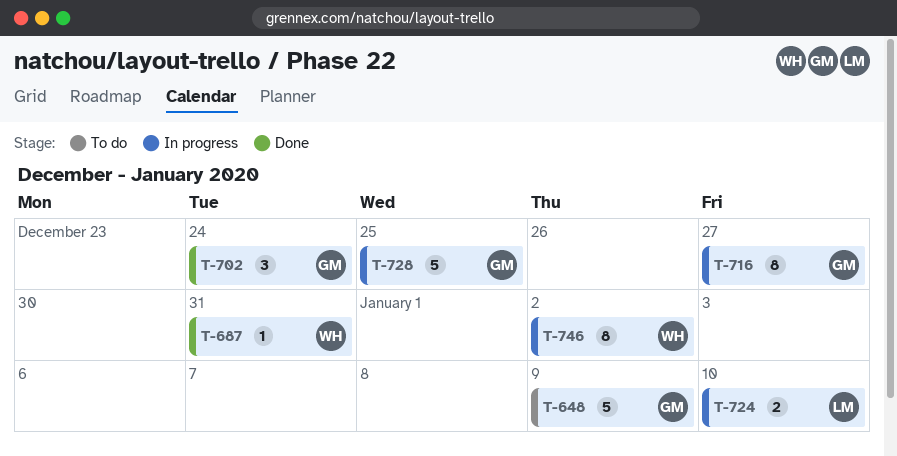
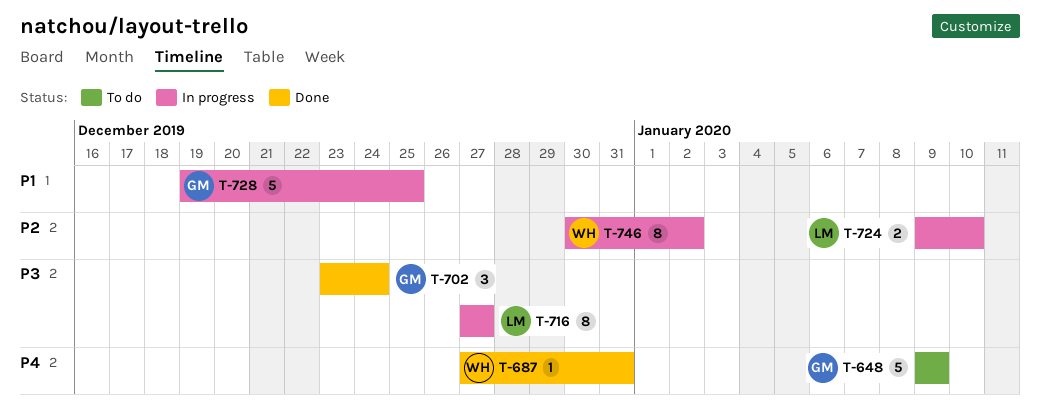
T-716, owner: GM -> LM

